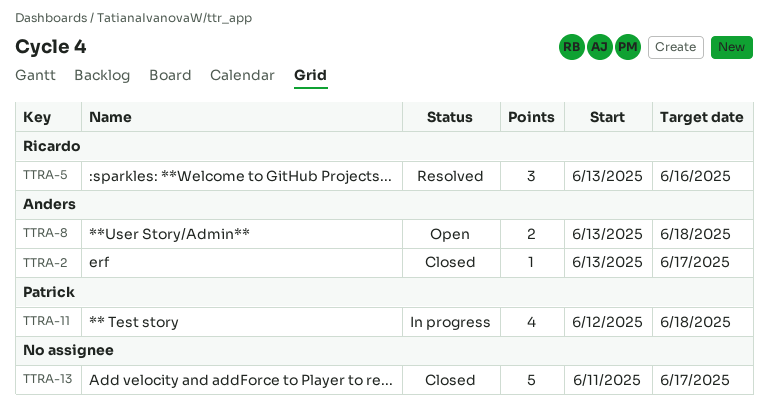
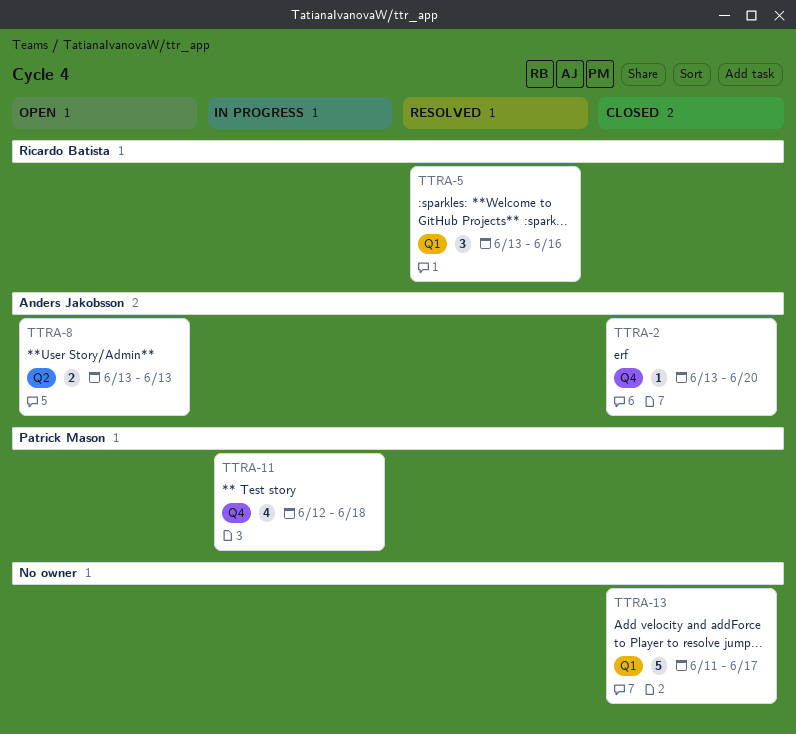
TTRA-2, due: Jun 17 -> Jun 20
TTRA-8, due: Jun 18 -> Jun 13

